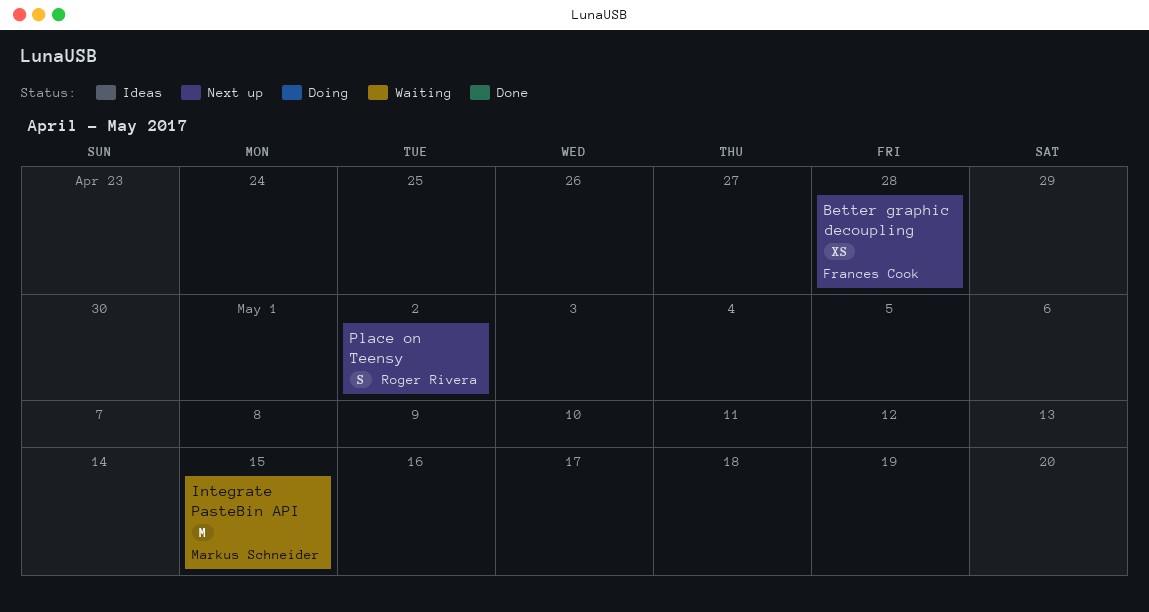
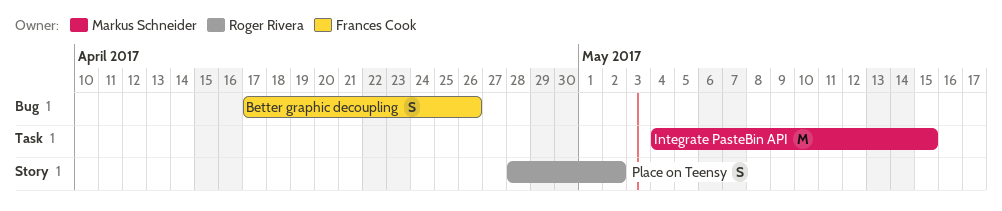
Better graphic decoupling, estimate: XS -> S
Better graphic decoupling, due: Apr 28 -> Apr 26

